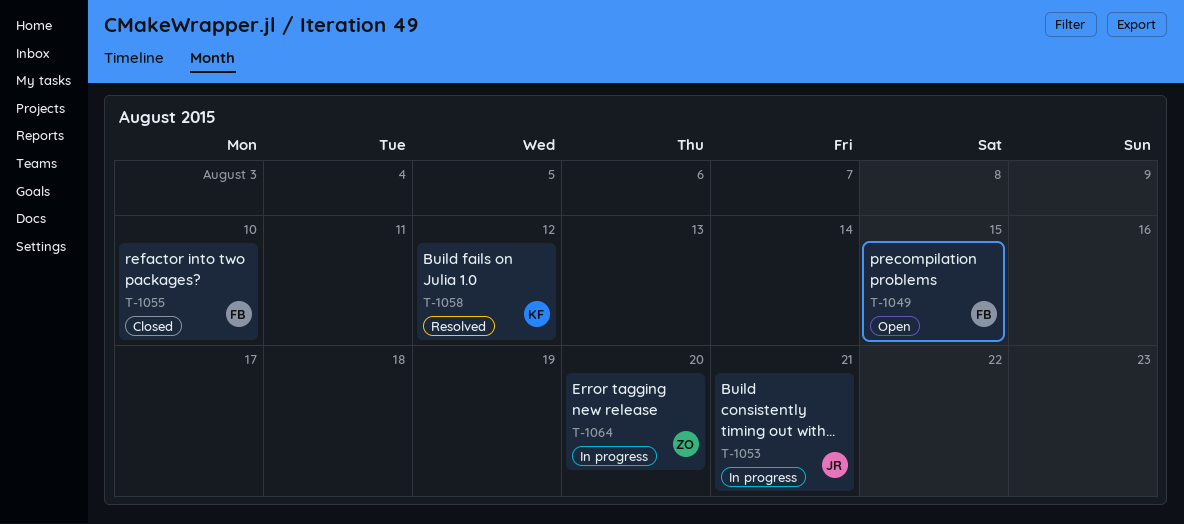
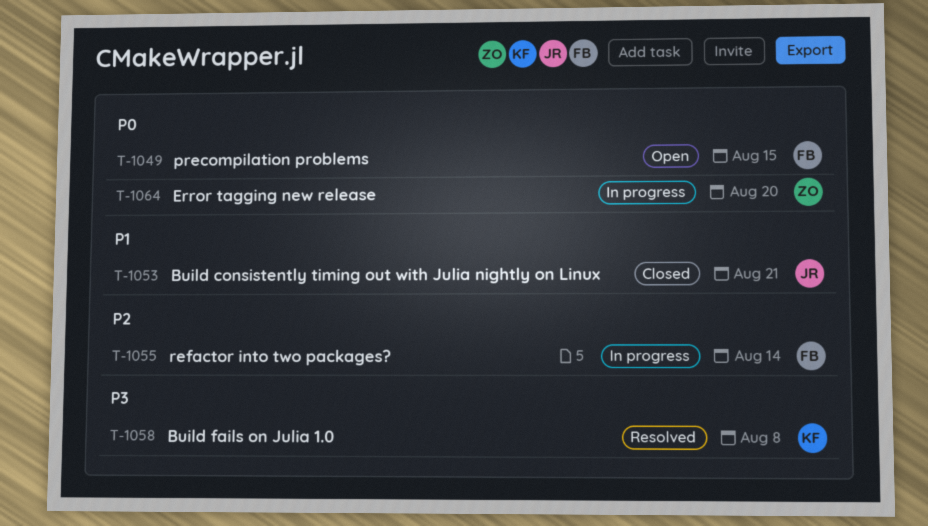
T-1053, status: In progress -> Closed
T-1055, status: Closed -> In progress
T-1055, due: Aug 10 -> Aug 14
T-1058, due: Aug 12 -> Aug 8

